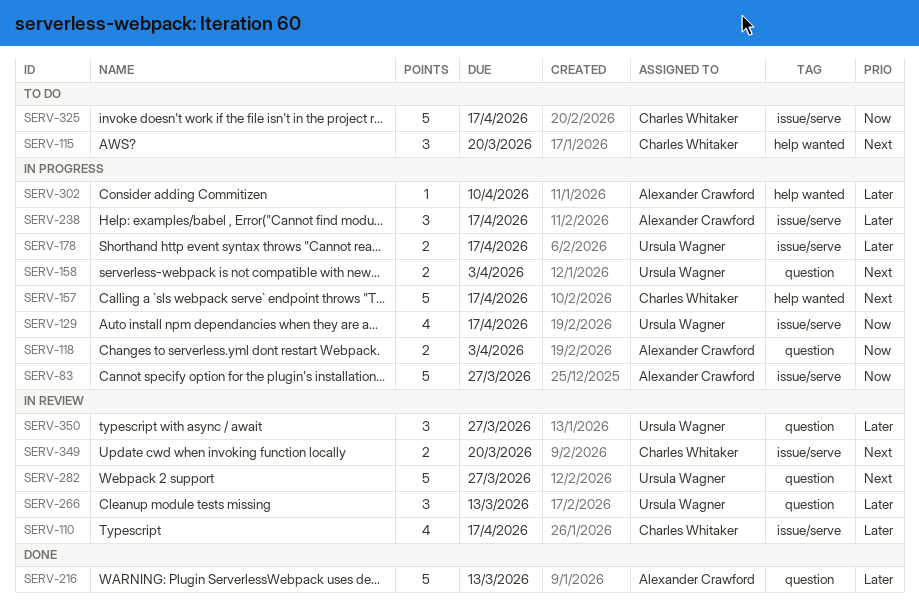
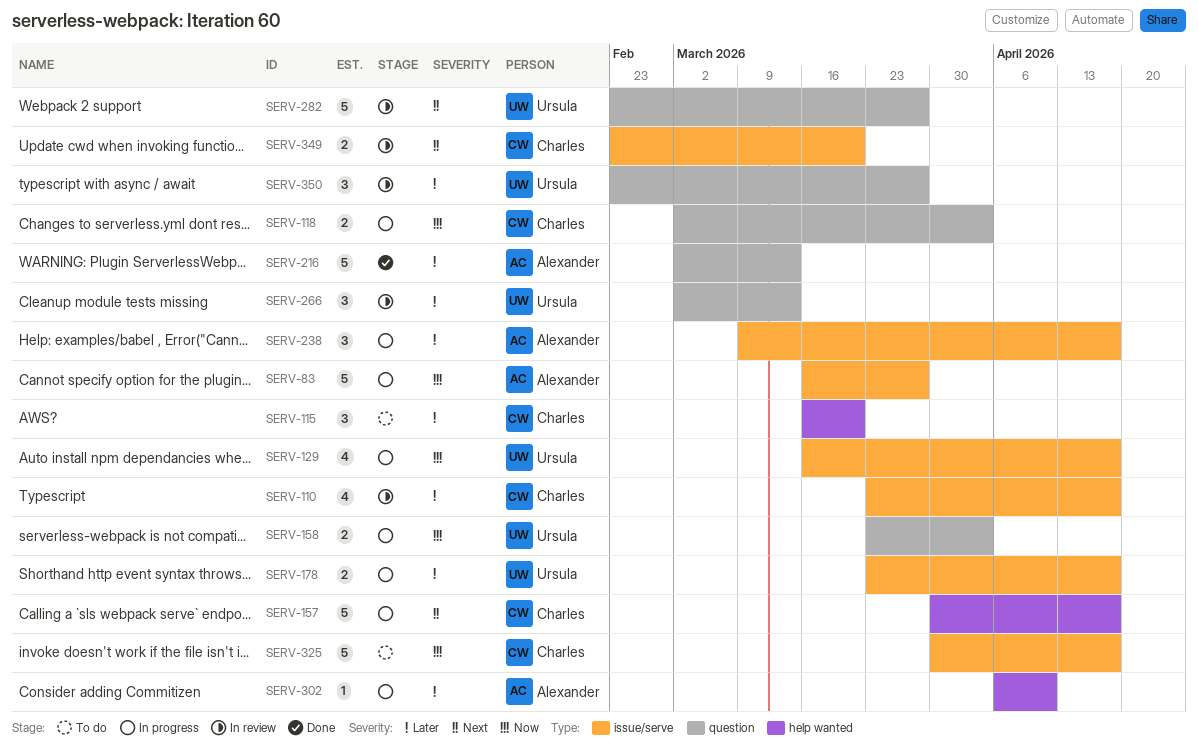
SERV-115, priority: Next -> Later
SERV-118, owner: Alexander Crawford -> Charles Whitaker
SERV-158, priority: Next -> Now

